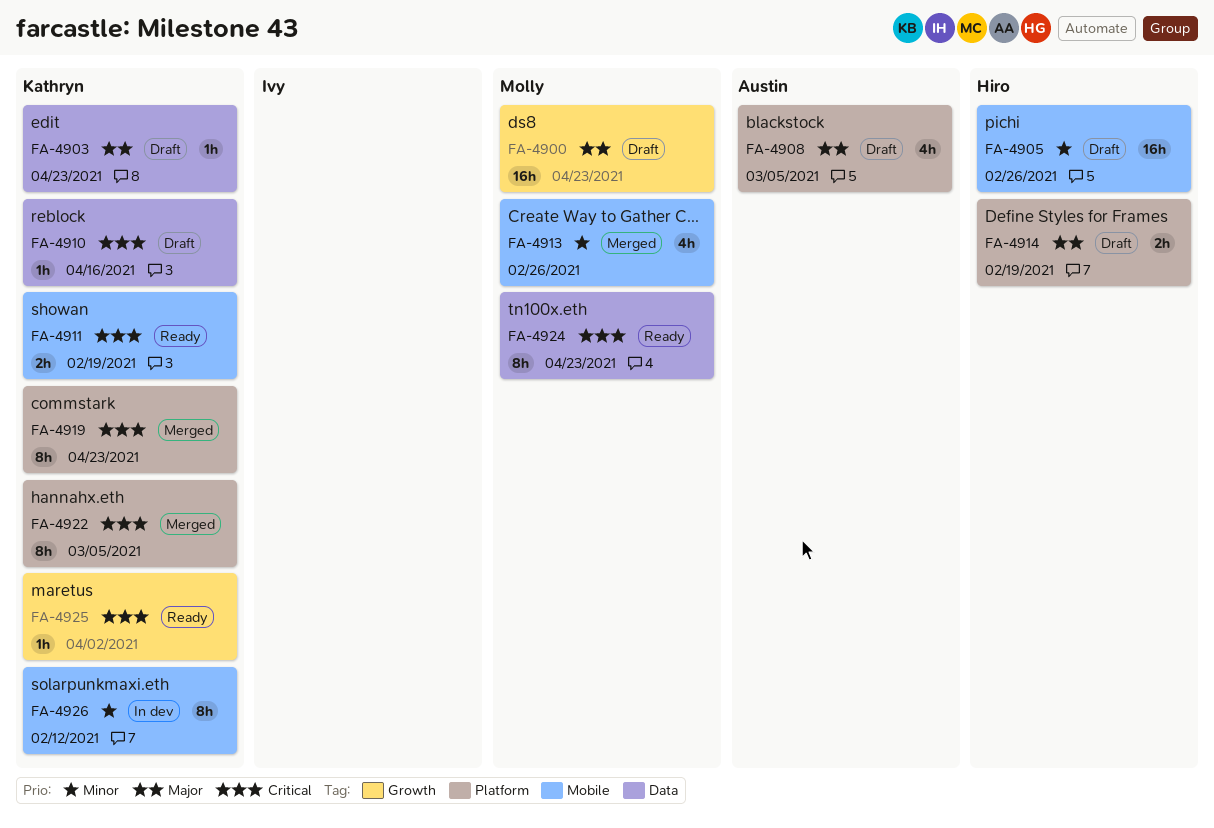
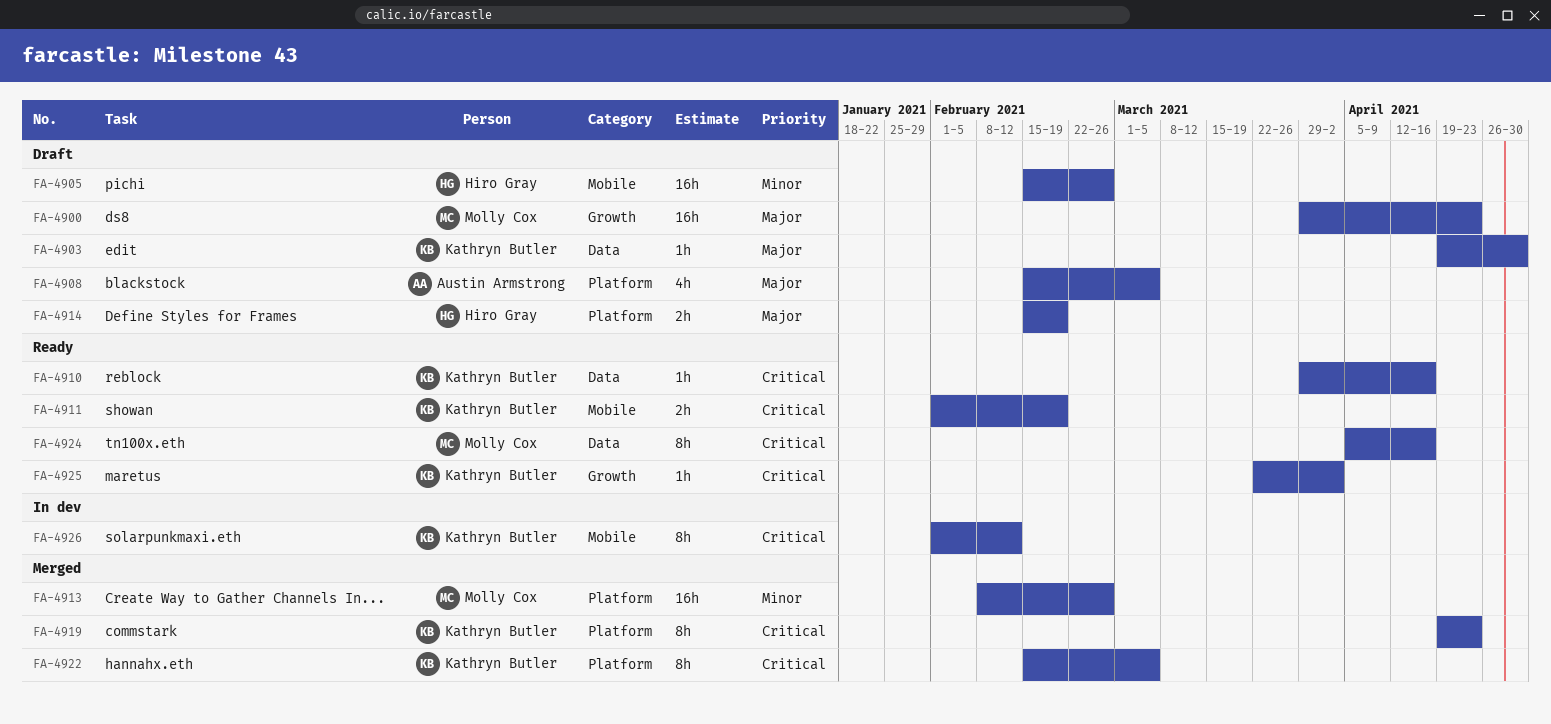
FA-4903, due: Apr 23 -> Apr 30
FA-4910, status: Draft -> Ready
FA-4913, label: Mobile -> Platform
FA-4913, estimate: 4h -> 16h
FA-4924, due: Apr 23 -> Apr 16
FA-4926, priority: Minor -> Critical

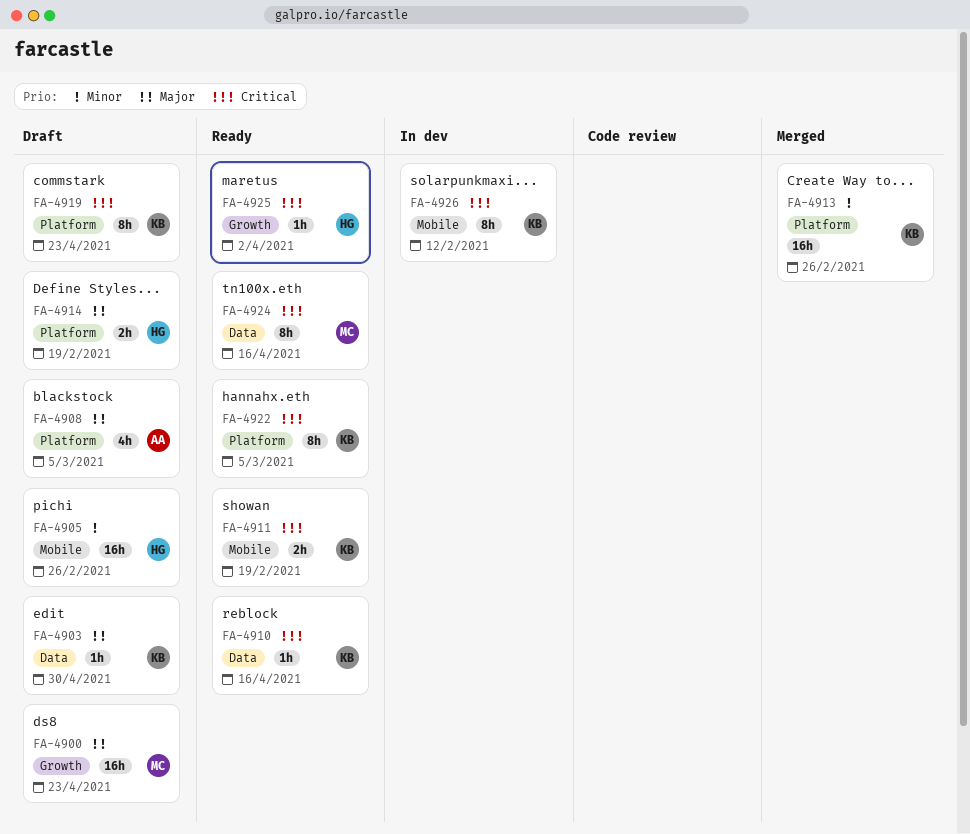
FA-4913, owner: Molly Cox -> Kathryn Butler
FA-4919, status: Merged -> Draft
FA-4922, status: Merged -> Ready
FA-4925, owner: Kathryn Butler -> Hiro Gray

